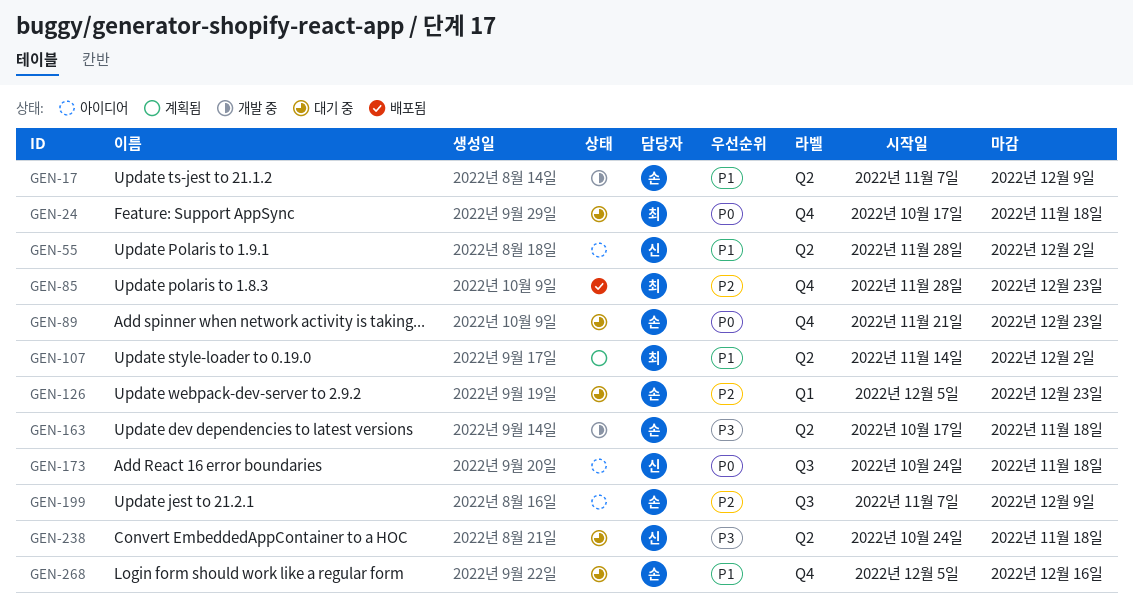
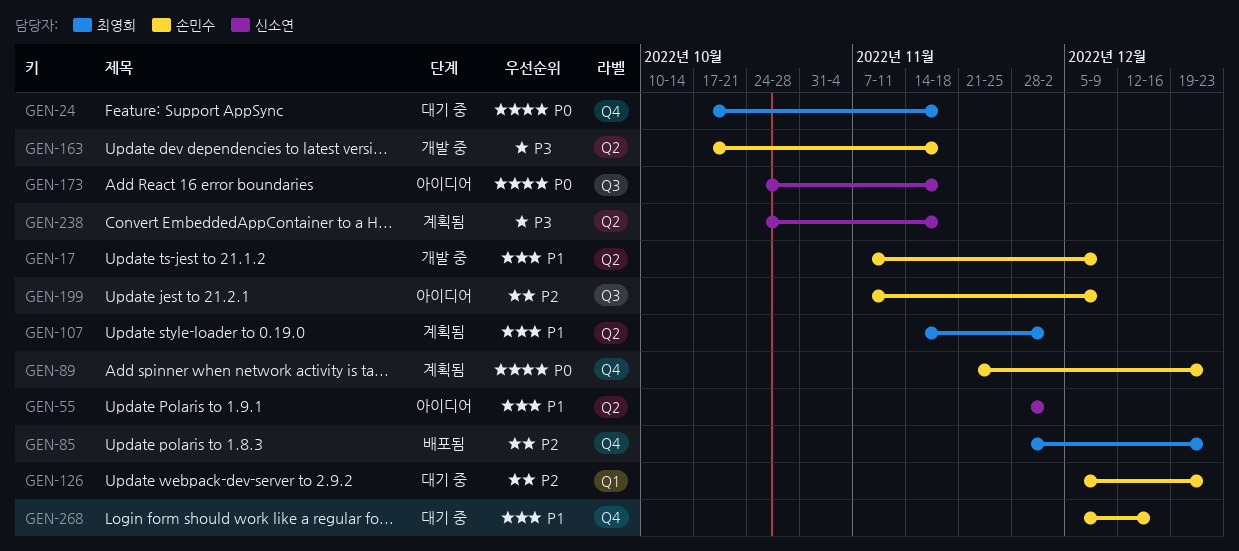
GEN-89, status: 대기 중 -> 계획됨
GEN-238, status: 대기 중 -> 계획됨

